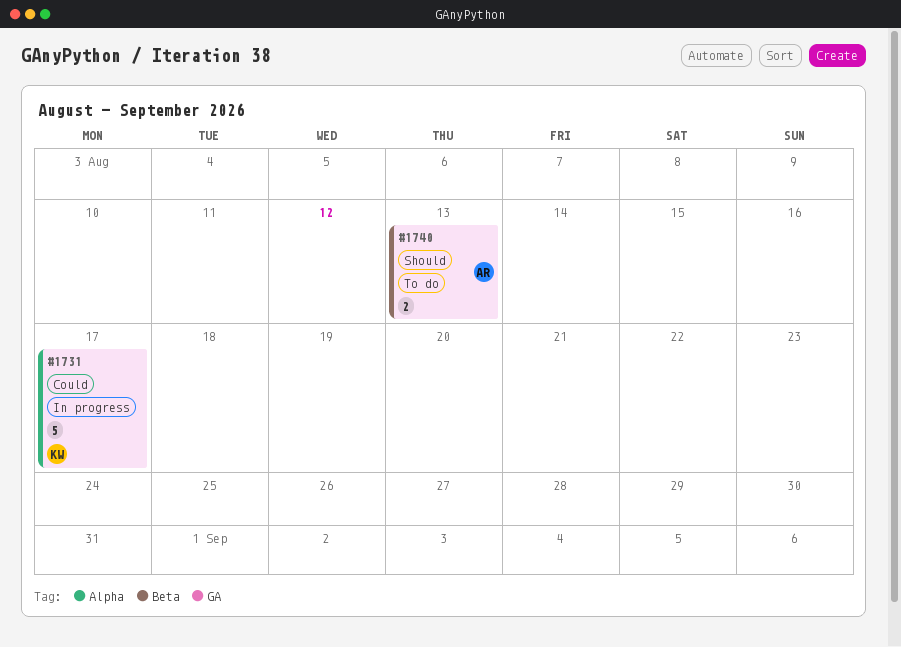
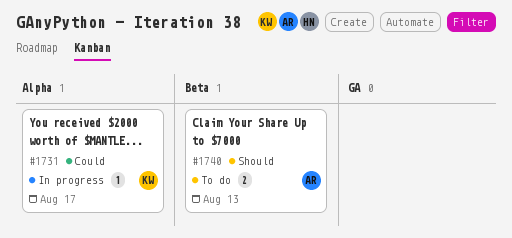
#1731, estimate: 5 -> 1

